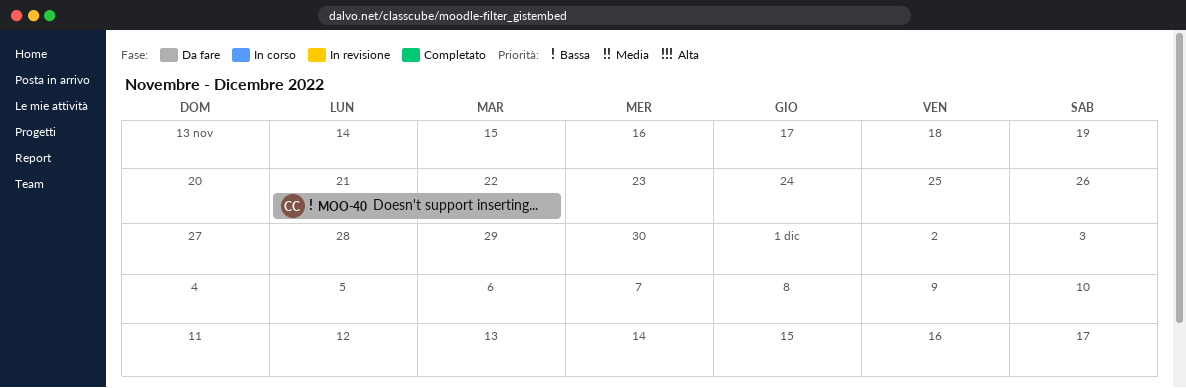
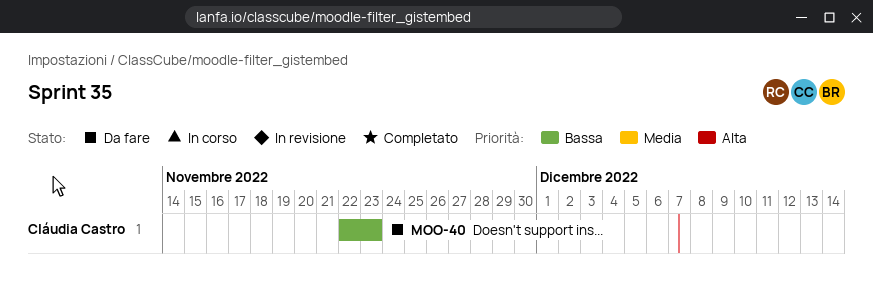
MOO-40, start: Nov 21 -> Nov 22
MOO-40, due: Nov 22 -> Nov 23

